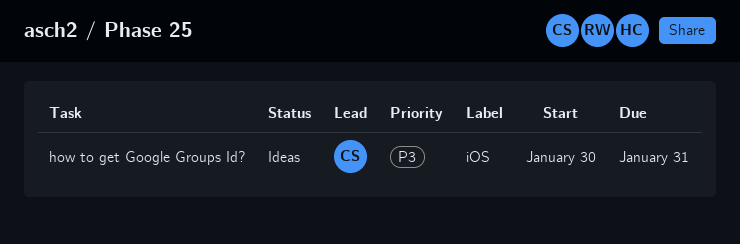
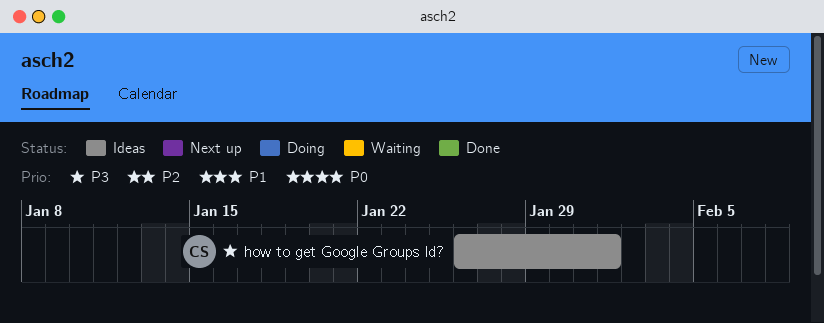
how to get Google Groups Id?, start: Jan 30 -> Jan 26
how to get Google Groups Id?, due: Jan 31 -> Feb 1

